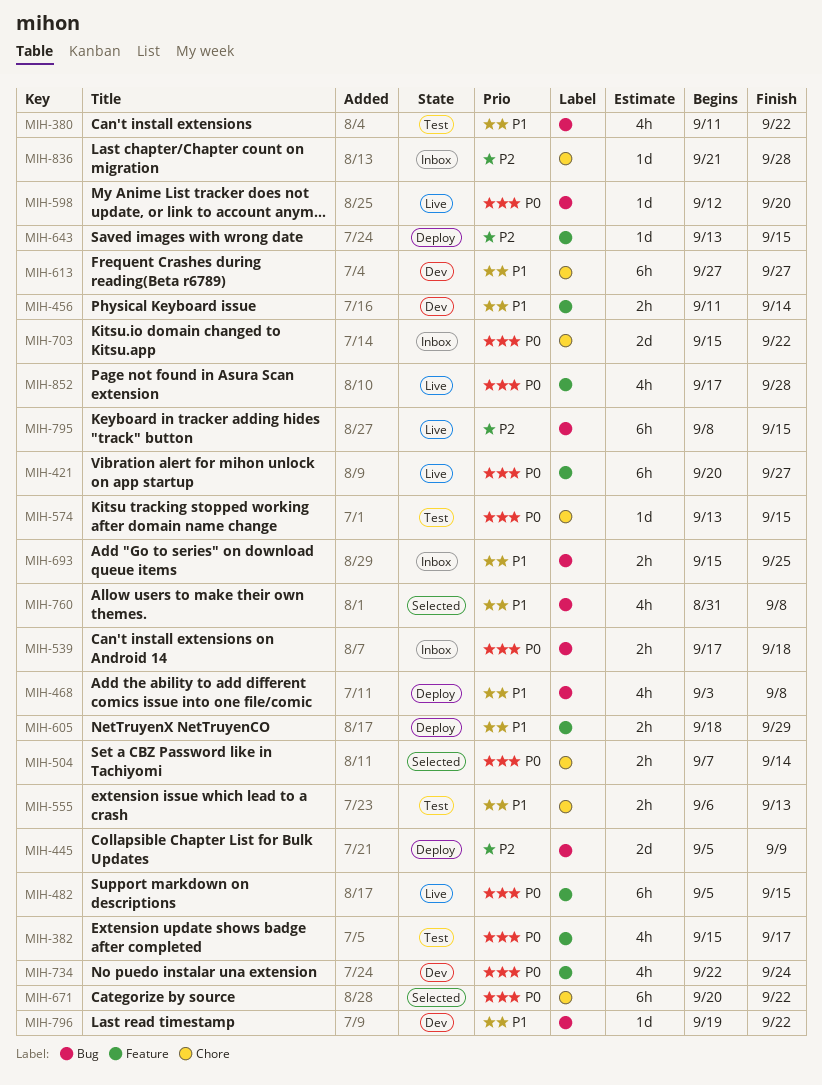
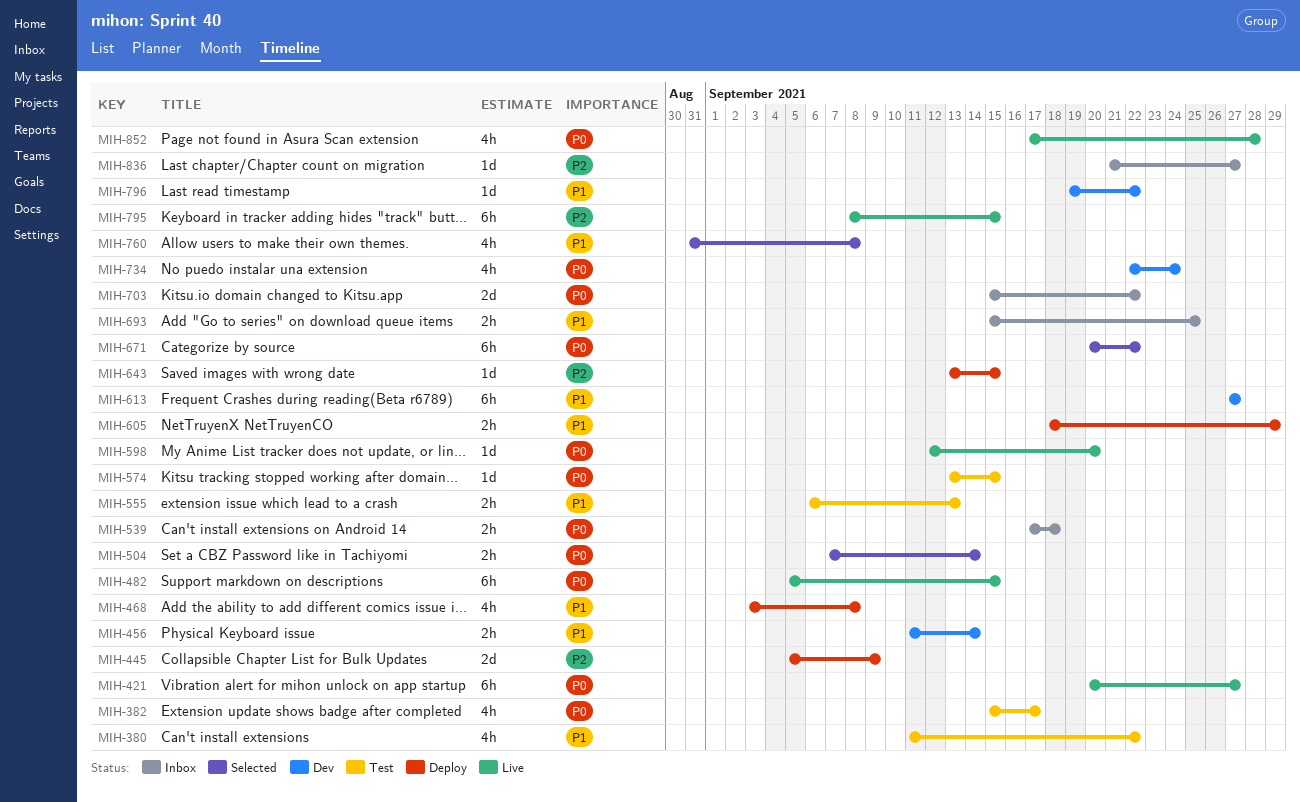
MIH-836, due: Sep 28 -> Sep 27

